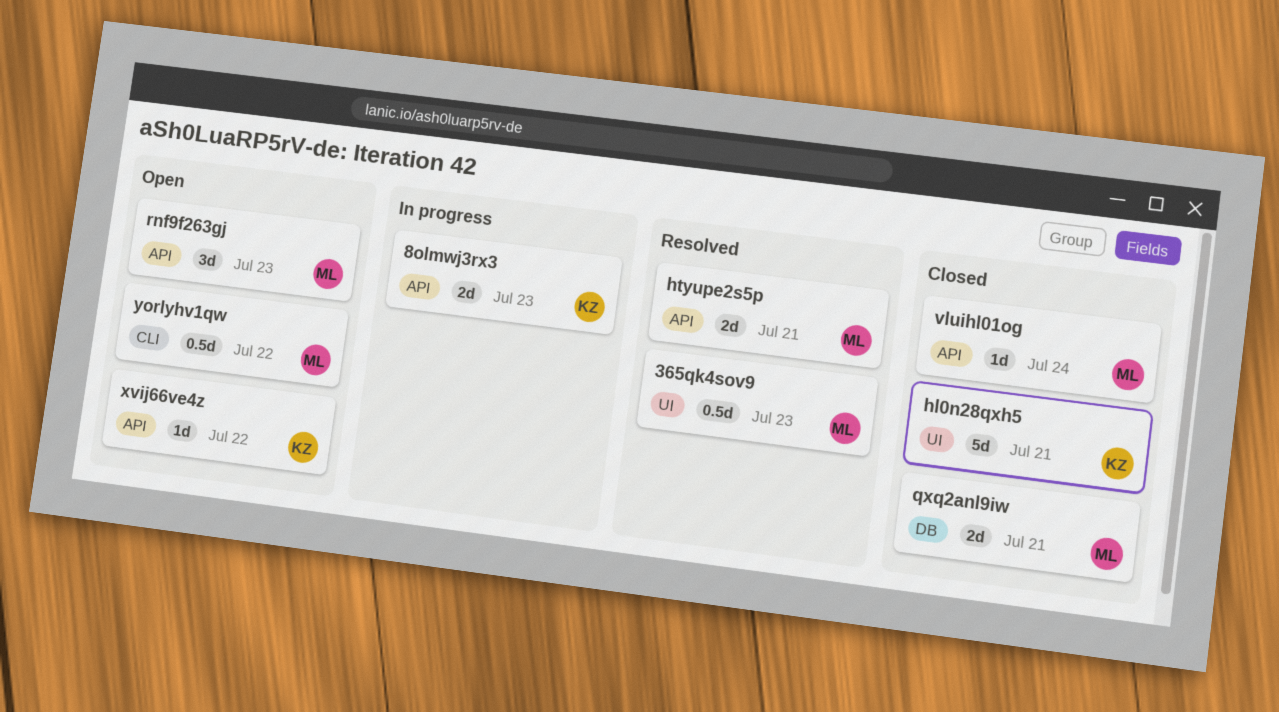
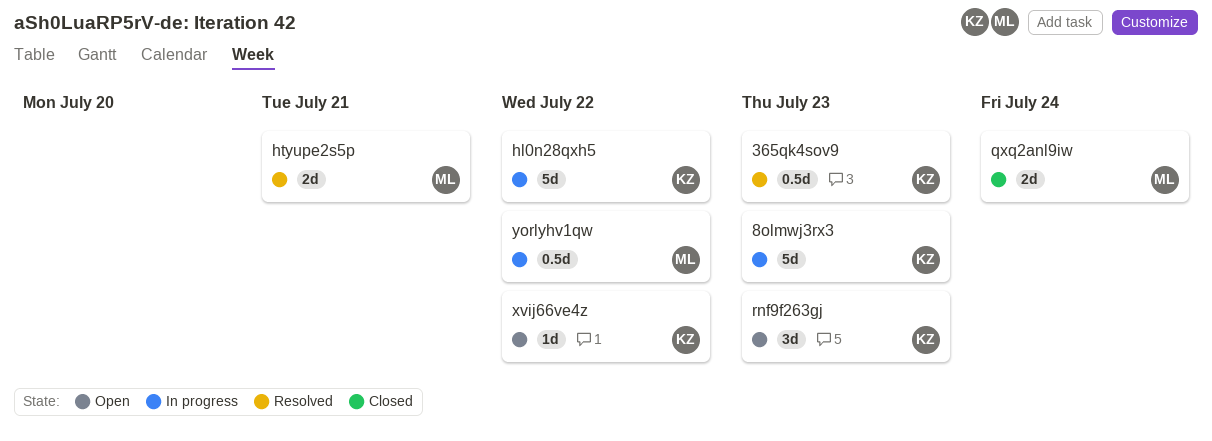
365qk4sov9, owner: ML -> KZ
8olmwj3rx3, estimate: 2d -> 5d
hl0n28qxh5, status: Closed -> In progress
hl0n28qxh5, due: Jul 21 -> Jul 22
qxq2anl9iw, due: Jul 21 -> Jul 24
rnf9f263gj, owner: ML -> KZ
vluihl01og: present -> none
yorlyhv1qw, status: Open -> In progress

